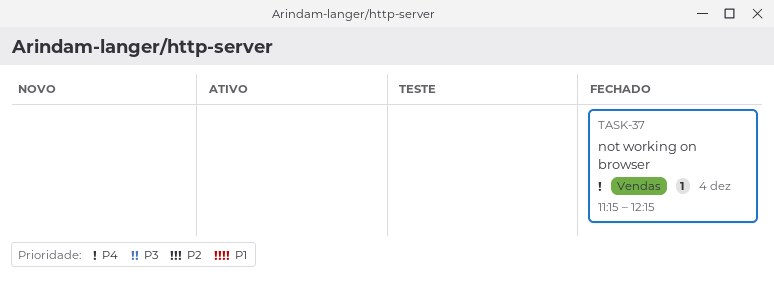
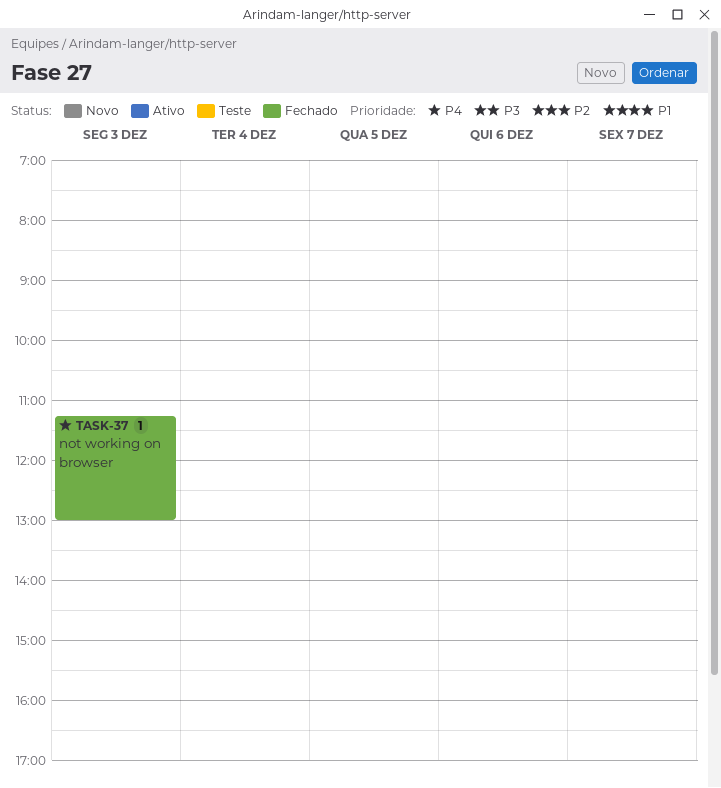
TASK-37, day: Dec 4 -> Dec 3
TASK-37, ends: 12:15 -> 13:00

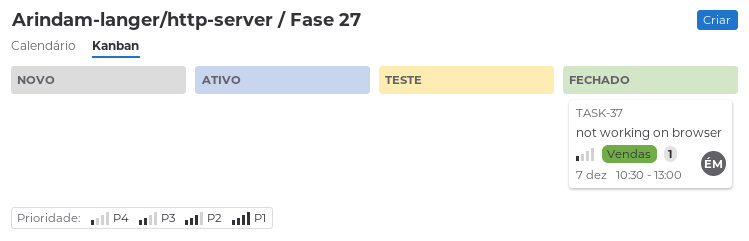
TASK-37, day: Dec 3 -> Dec 7
TASK-37, begins: 11:15 -> 10:30

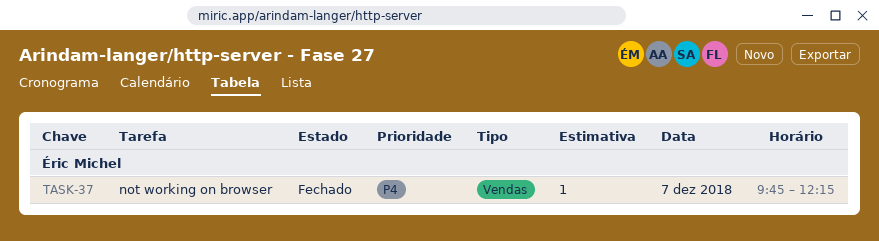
TASK-37, begins: 10:30 -> 09:45
TASK-37, ends: 13:00 -> 12:15

